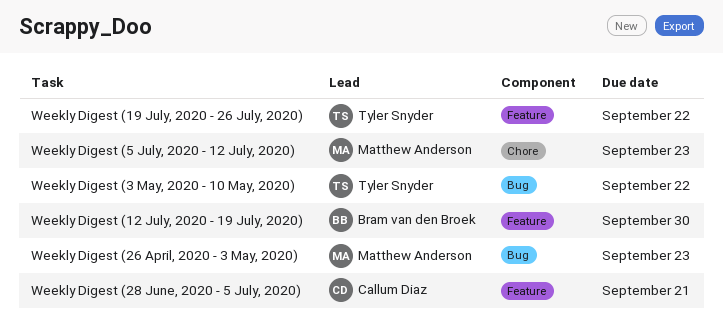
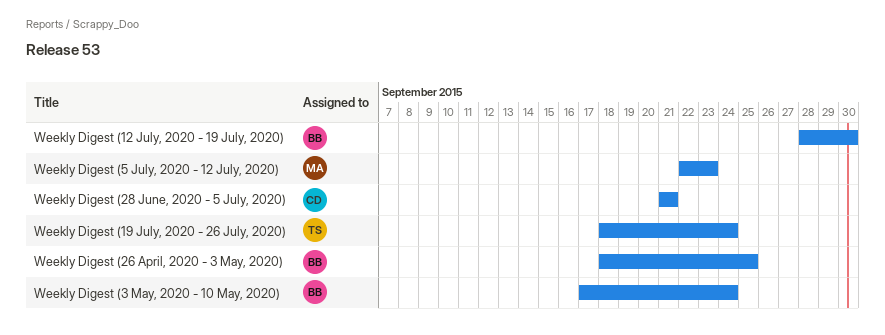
Weekly Digest (19 July, 2020 - 26 July, 2020), due: Sep 22 -> Sep 24
Weekly Digest (26 April, 2020 - 3 May, 2020), owner: Matthew Anderson -> Bram van den Broek
Weekly Digest (26 April, 2020 - 3 May, 2020), due: Sep 23 -> Sep 25
Weekly Digest (3 May, 2020 - 10 May, 2020), owner: Tyler Snyder -> Bram van den Broek
Weekly Digest (3 May, 2020 - 10 May, 2020), due: Sep 22 -> Sep 24

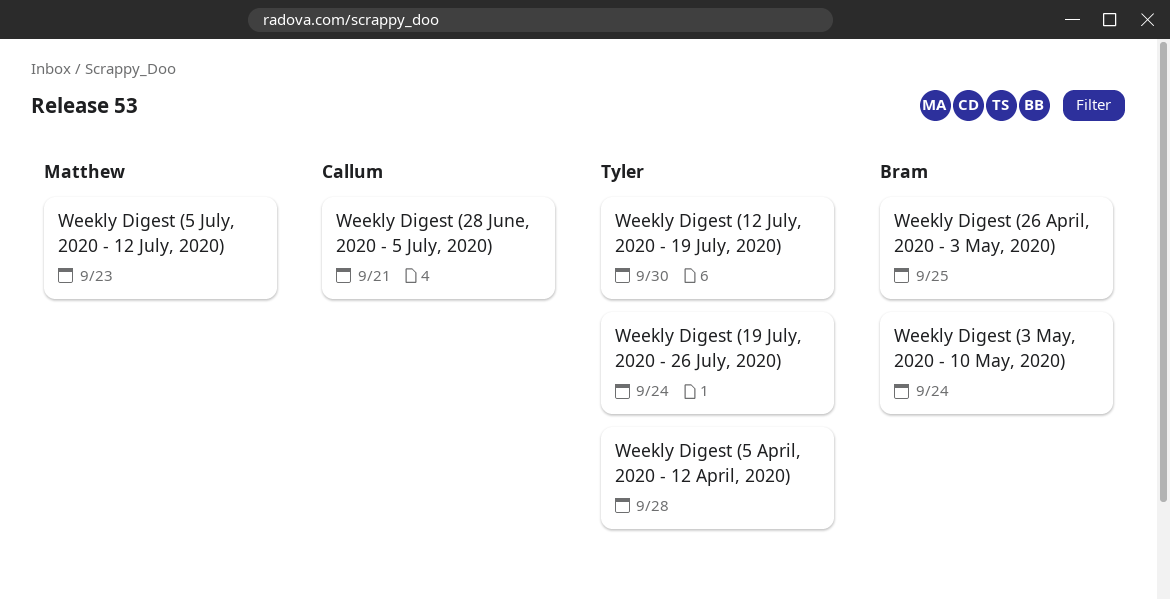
Weekly Digest (12 July, 2020 - 19 July, 2020), owner: Bram -> Tyler
Weekly Digest (5 April, 2020 - 12 April, 2020): none -> present

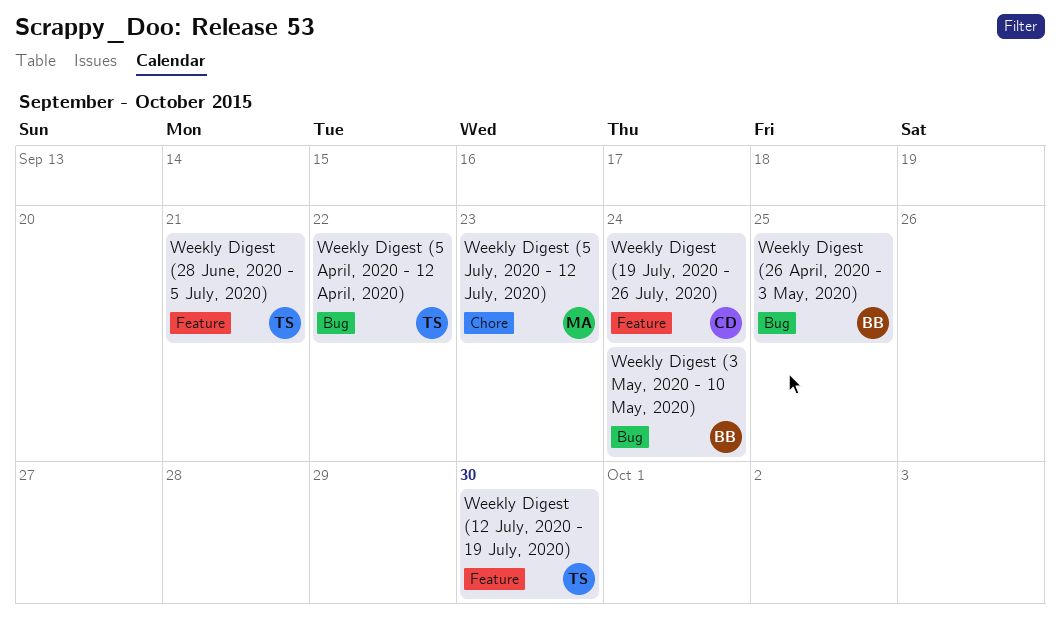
Weekly Digest (19 July, 2020 - 26 July, 2020), owner: Tyler -> Callum
Weekly Digest (28 June, 2020 - 5 July, 2020), owner: Callum -> Tyler
Weekly Digest (5 April, 2020 - 12 April, 2020), due: Sep 28 -> Sep 22

